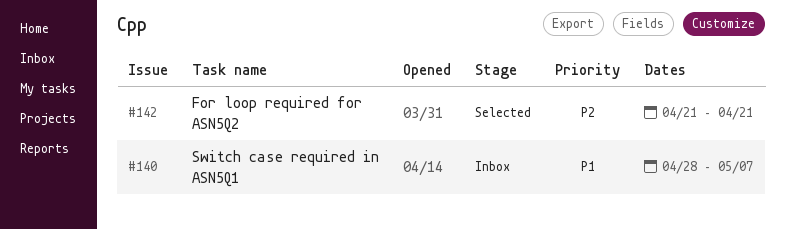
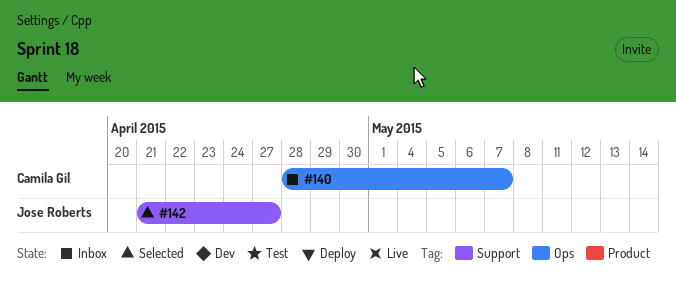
#142, due: Apr 21 -> Apr 27

